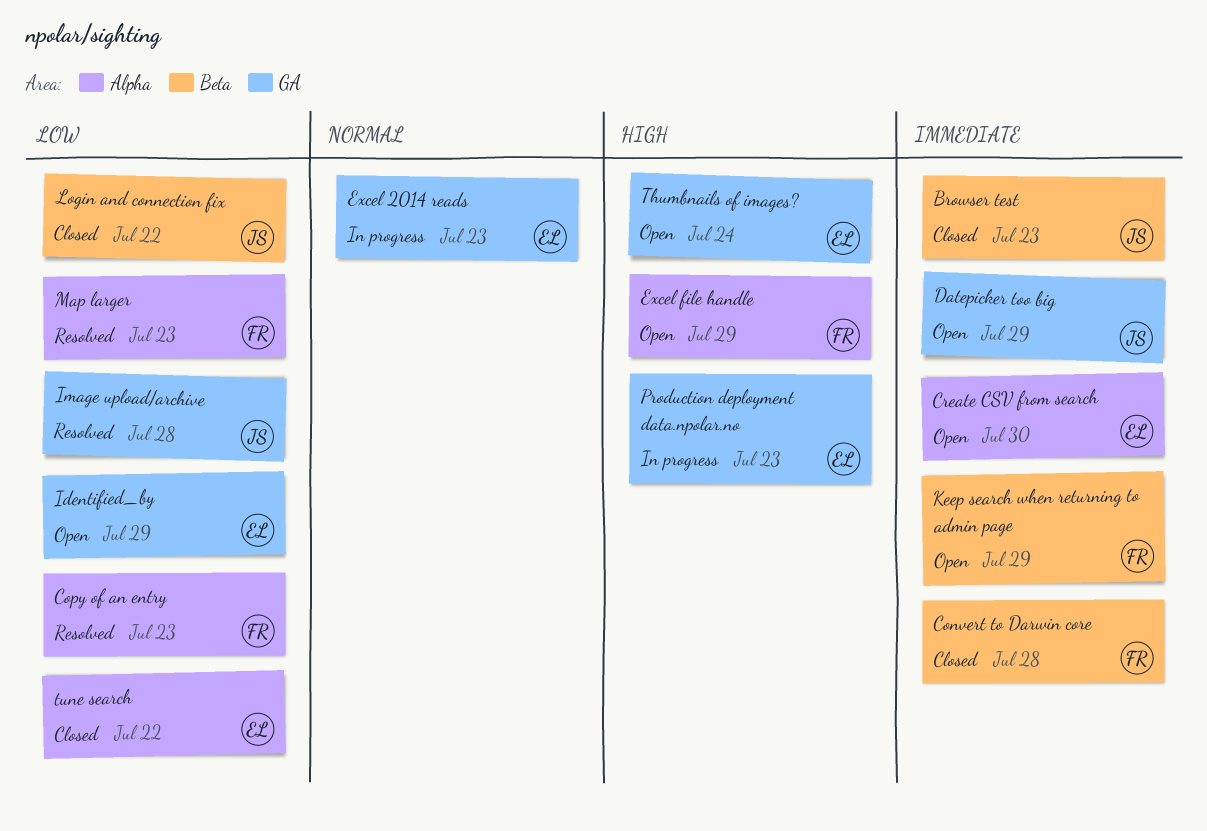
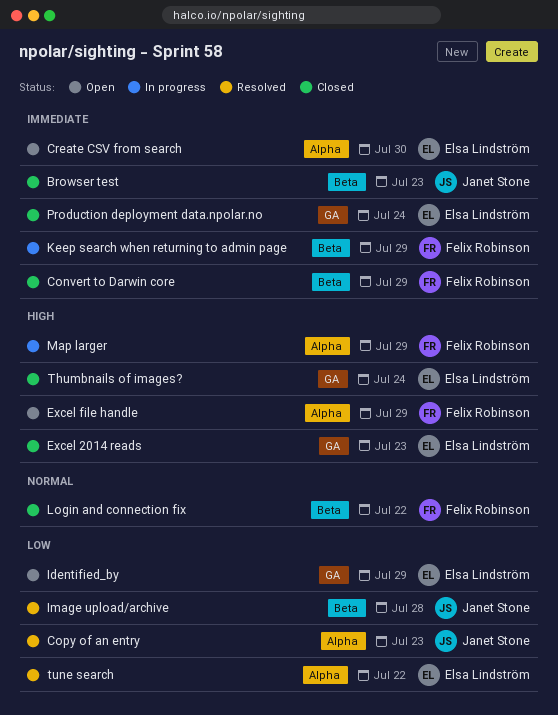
Convert to Darwin core, due: Jul 28 -> Jul 29
Copy of an entry, owner: Felix Robinson -> Janet Stone
Datepicker too big: present -> none
Excel 2014 reads, status: In progress -> Closed
Excel 2014 reads, priority: Normal -> High
Image upload/archive, label: GA -> Beta
Keep search when returning to admin page, status: Open -> In progress
Login and connection fix, owner: Janet Stone -> Felix Robinson
Login and connection fix, priority: Low -> Normal
Map larger, status: Resolved -> In progress
Map larger, priority: Low -> High
Map larger, due: Jul 23 -> Jul 29
Production deployment data.npolar.no, status: In progress -> Closed
Production deployment data.npolar.no, priority: High -> Immediate
Production deployment data.npolar.no, due: Jul 23 -> Jul 24
Thumbnails of images?, status: Open -> Closed
tune search, status: Closed -> Resolved

